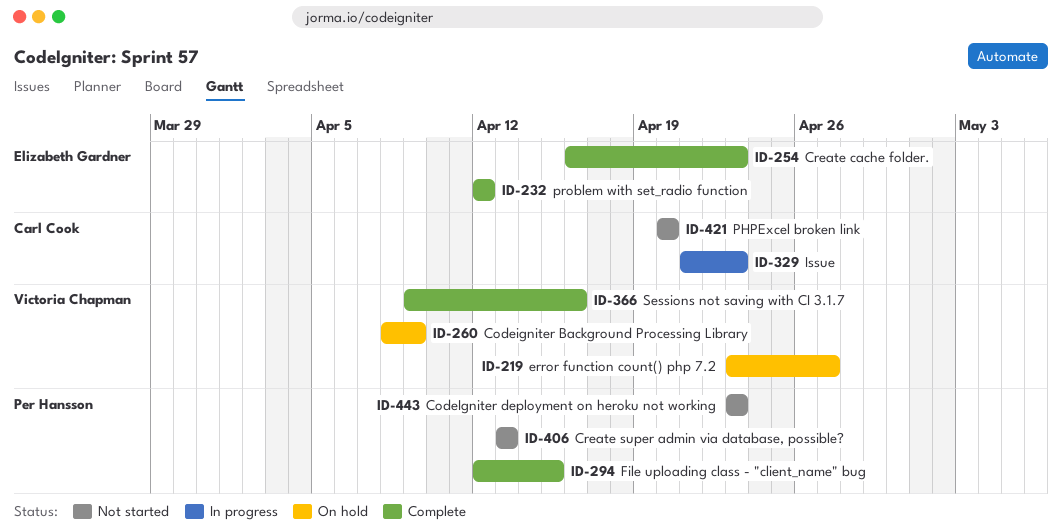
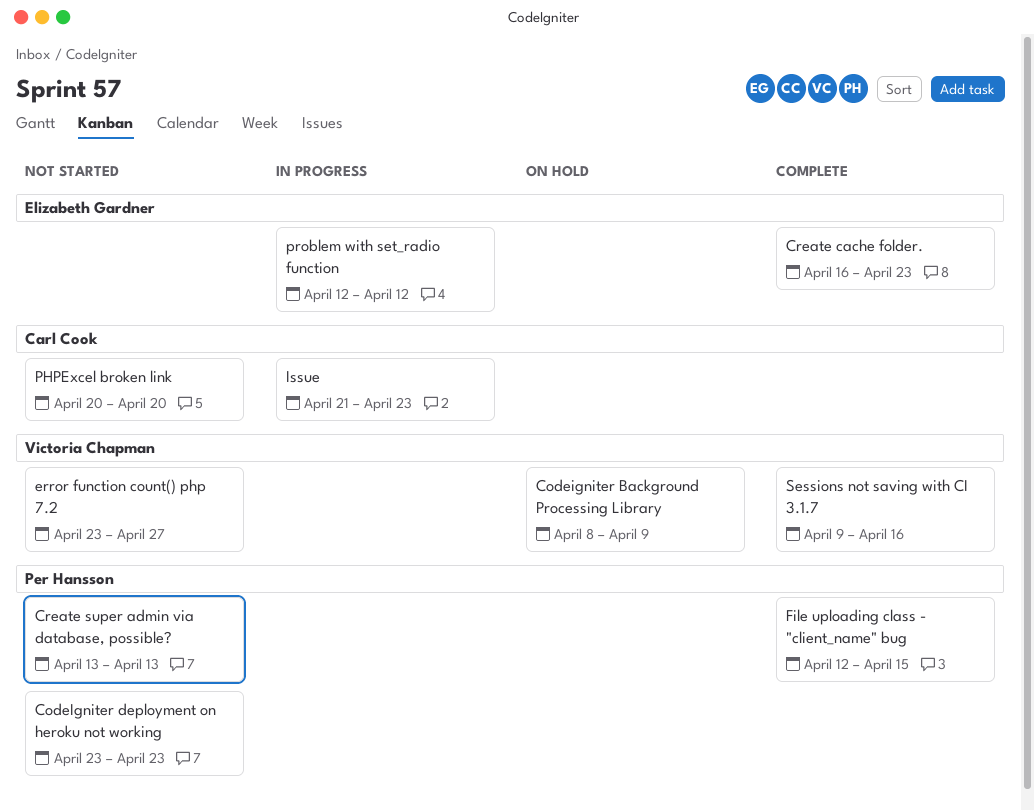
error function count() php 7.2, status: On hold -> Not started
problem with set_radio function, status: Complete -> In progress

